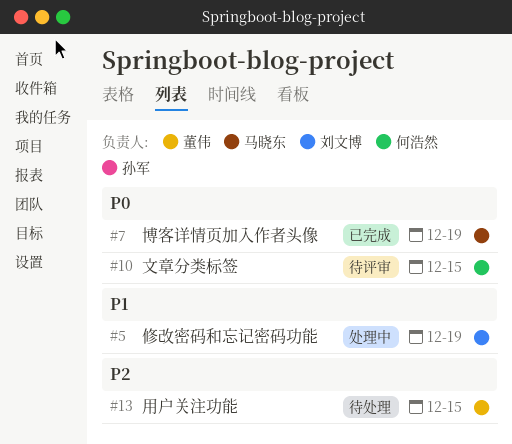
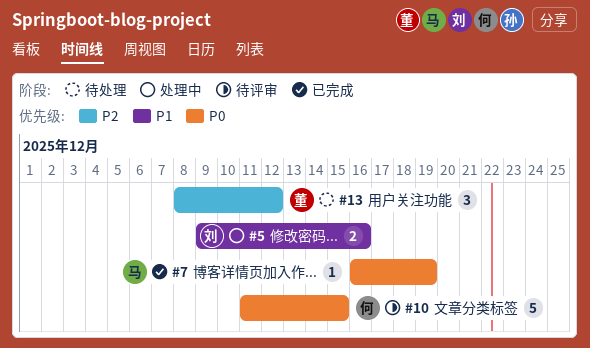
#5, due: Dec 19 -> Dec 16
#13, due: Dec 15 -> Dec 12

